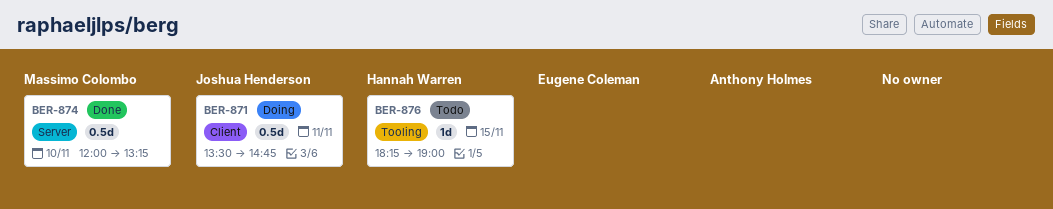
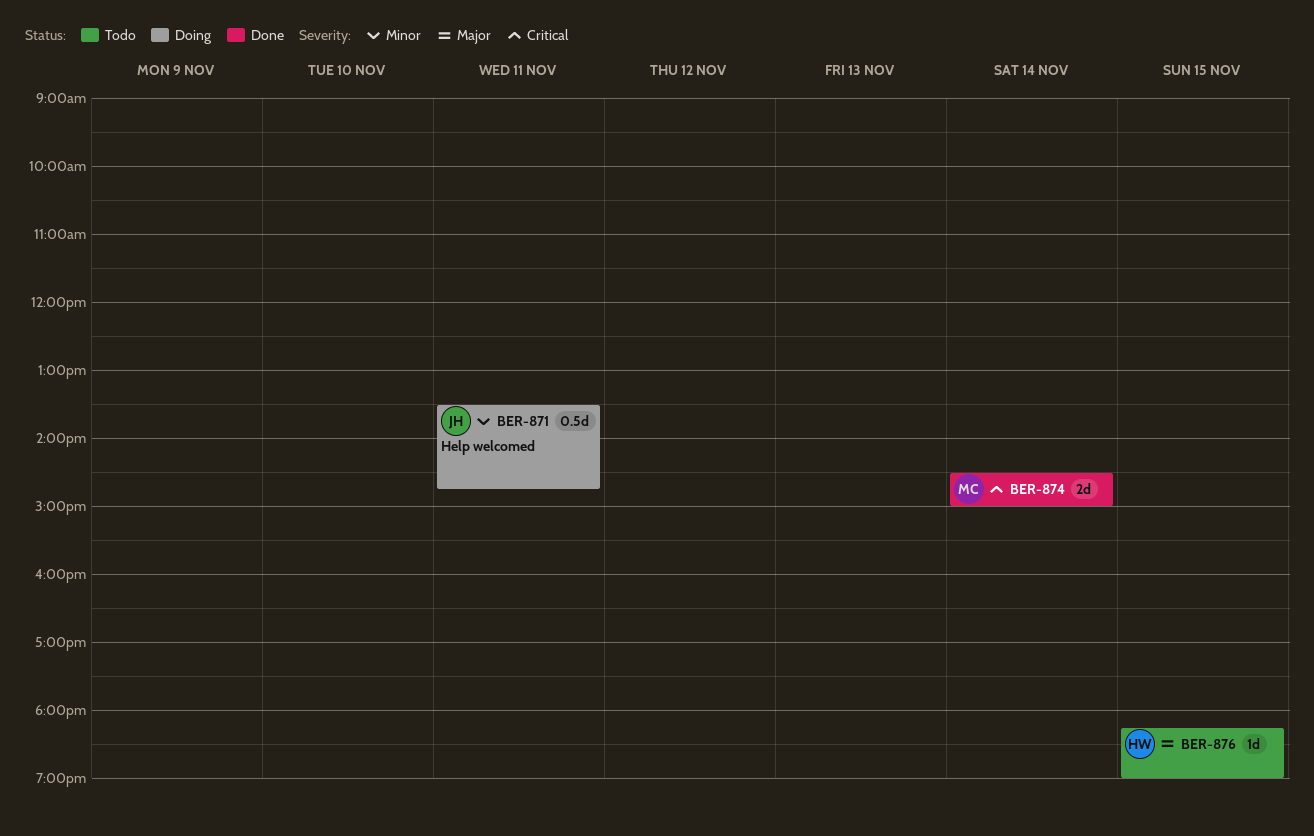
BER-874, estimate: 0.5d -> 2d
BER-874, day: Nov 10 -> Nov 14
BER-874, begins: 12:00 -> 14:30
BER-874, ends: 13:15 -> 15:00

